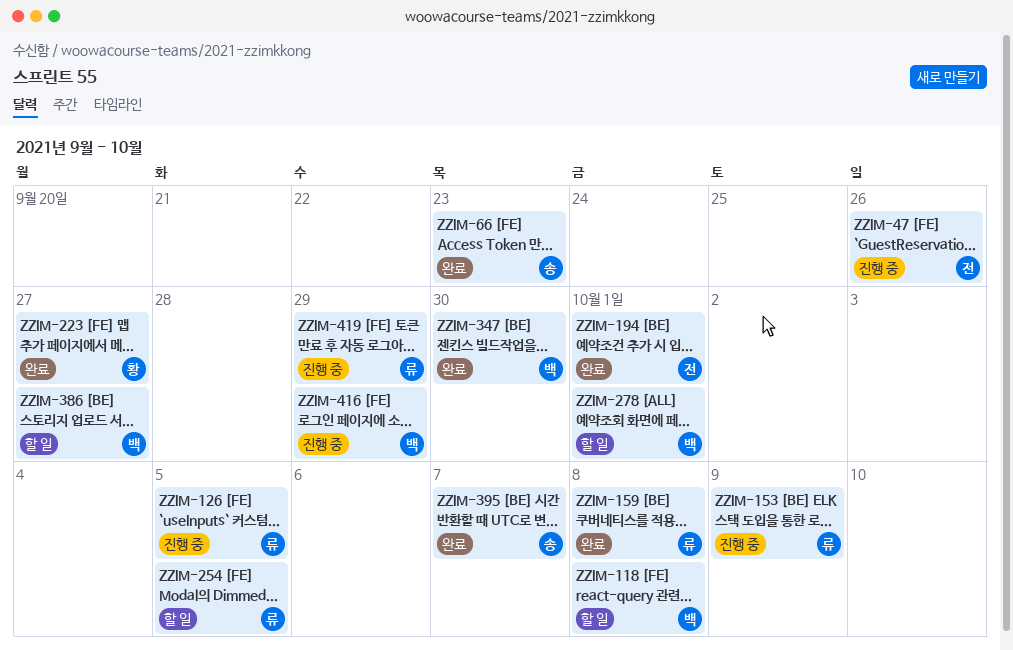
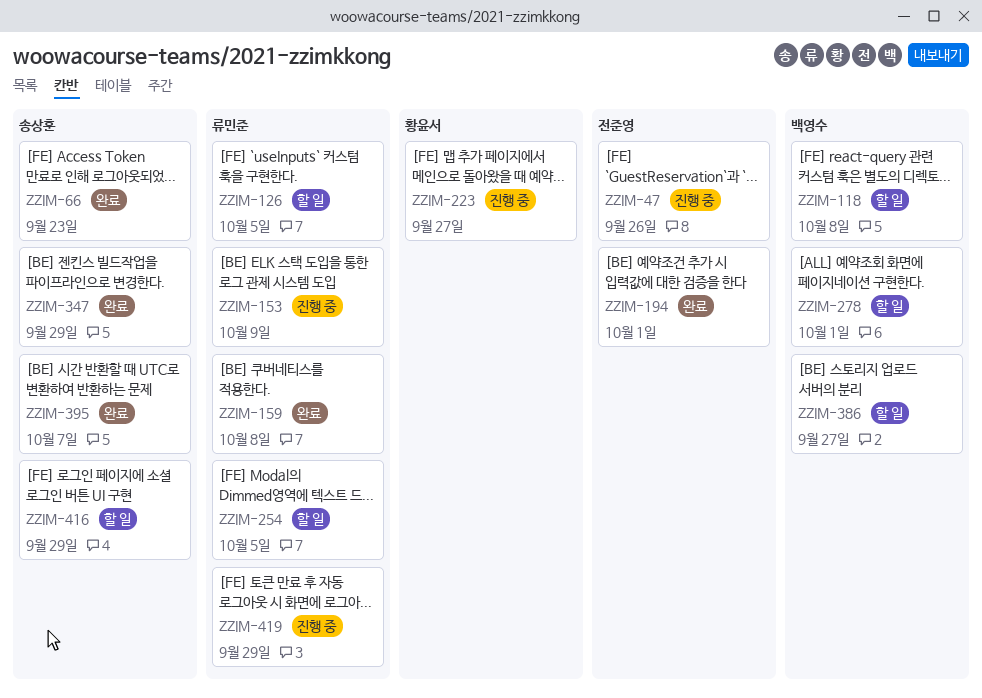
ZZIM-126, status: 진행 중 -> 할 일
ZZIM-223, status: 완료 -> 진행 중
ZZIM-347, owner: 백영수 -> 송상훈
ZZIM-347, due: Sep 30 -> Sep 29
ZZIM-416, status: 진행 중 -> 할 일
ZZIM-416, owner: 백영수 -> 송상훈

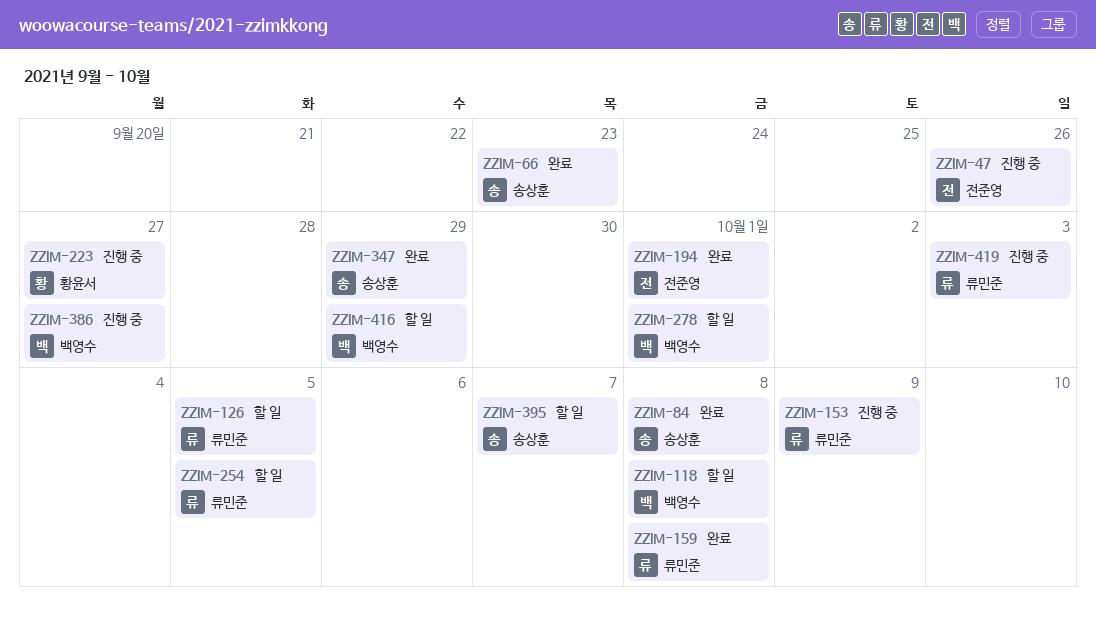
ZZIM-84: none -> present
ZZIM-386, status: 할 일 -> 진행 중
ZZIM-395, status: 완료 -> 할 일
ZZIM-416, owner: 송상훈 -> 백영수
ZZIM-419, due: Sep 29 -> Oct 3

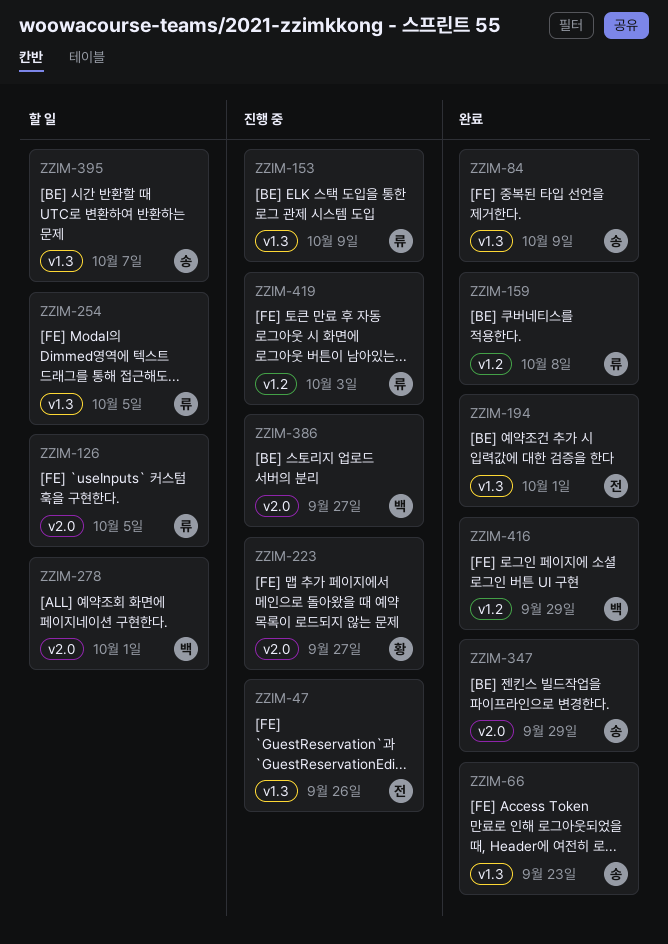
ZZIM-84, due: Oct 8 -> Oct 9
ZZIM-118: present -> none
ZZIM-416, status: 할 일 -> 완료

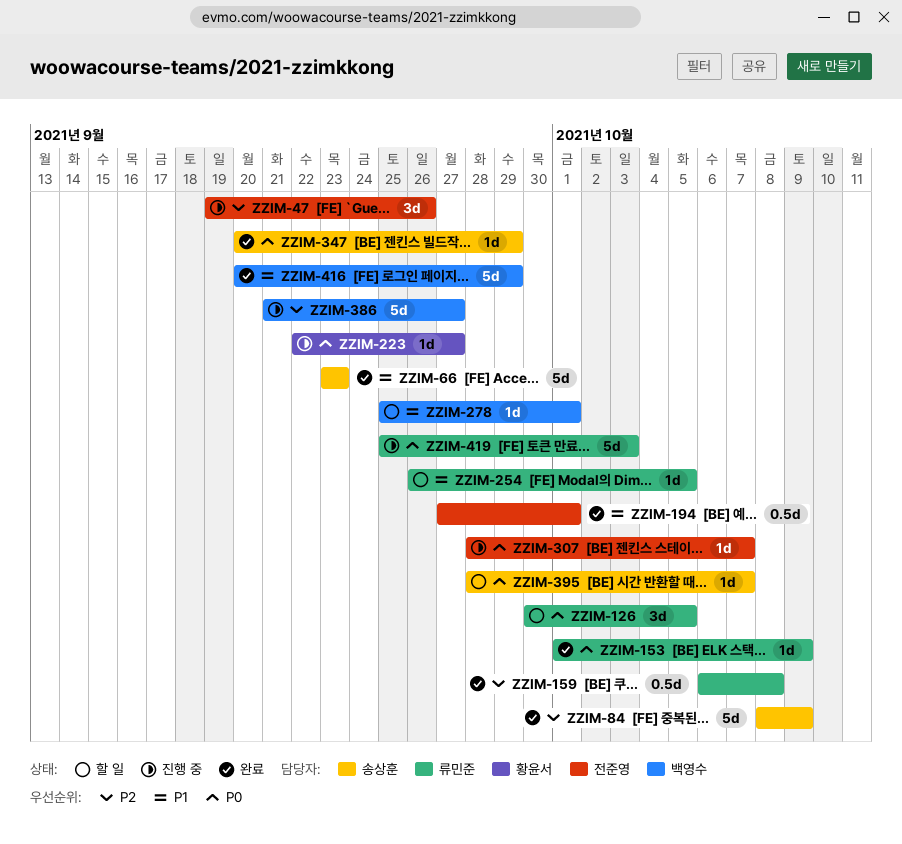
ZZIM-153, status: 진행 중 -> 완료
ZZIM-307: none -> present

